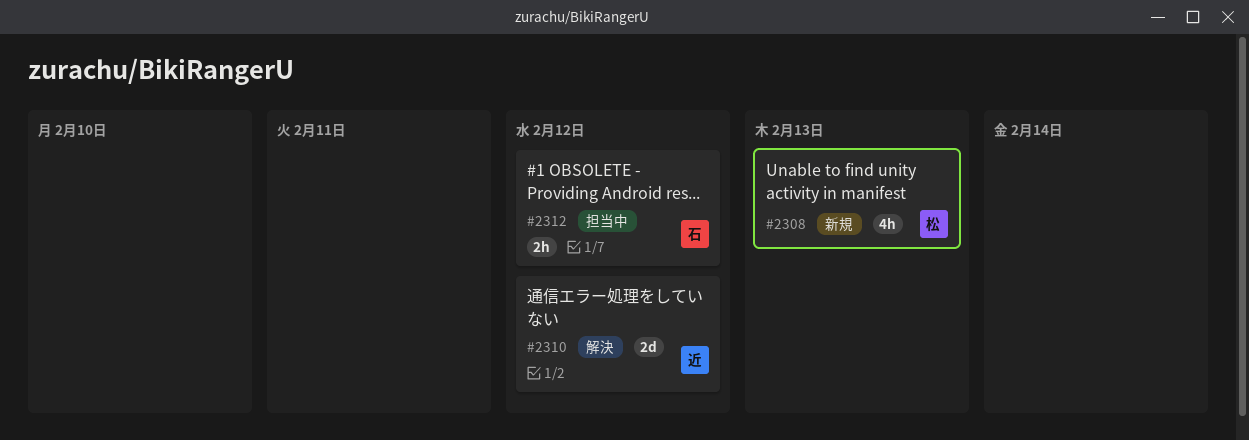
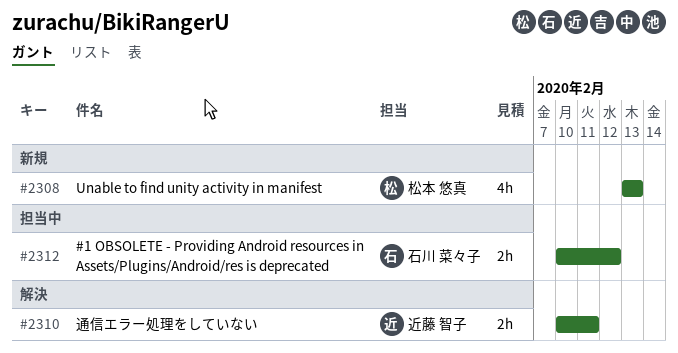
#2310, estimate: 2d -> 2h
#2310, due: Feb 12 -> Feb 11

